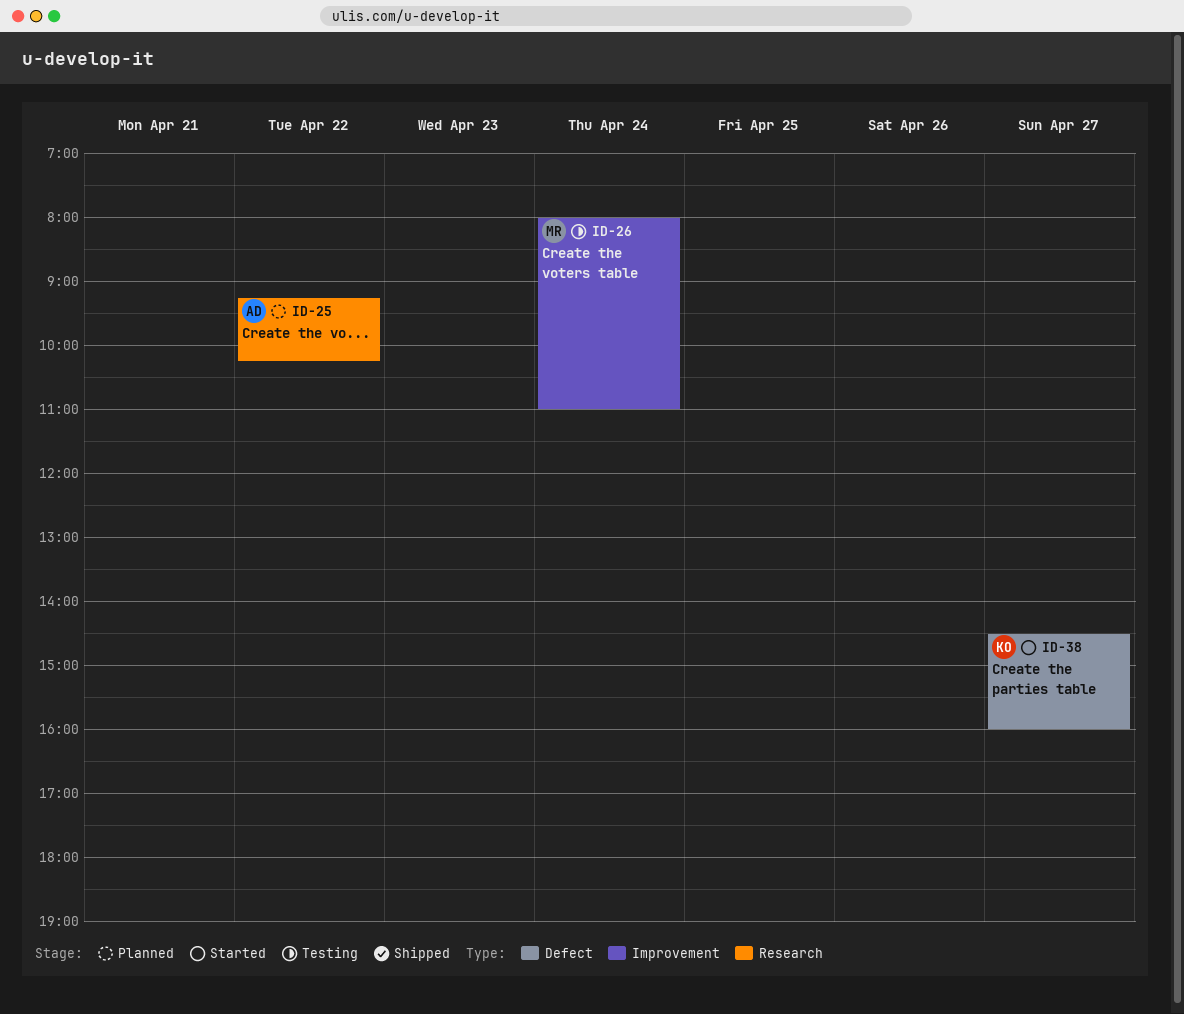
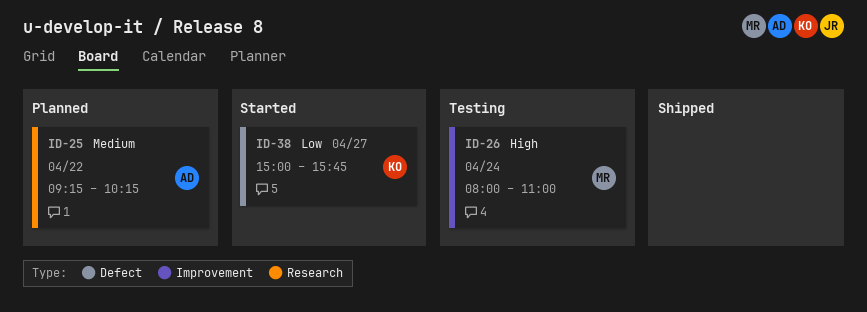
ID-38, begins: 14:30 -> 15:00
ID-38, ends: 16:00 -> 15:45

